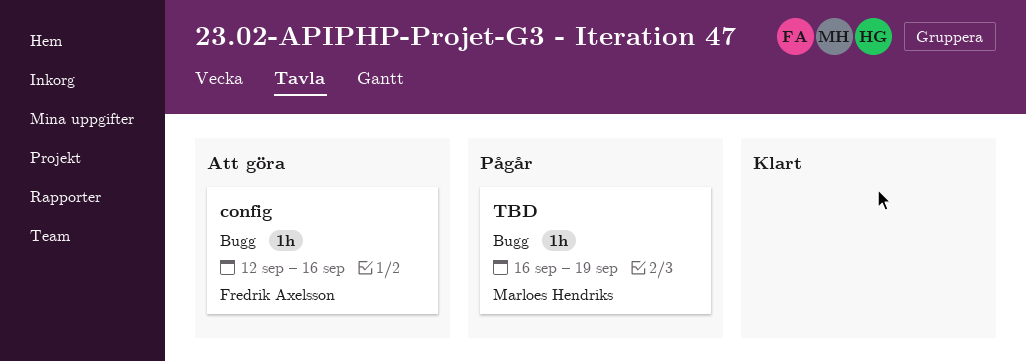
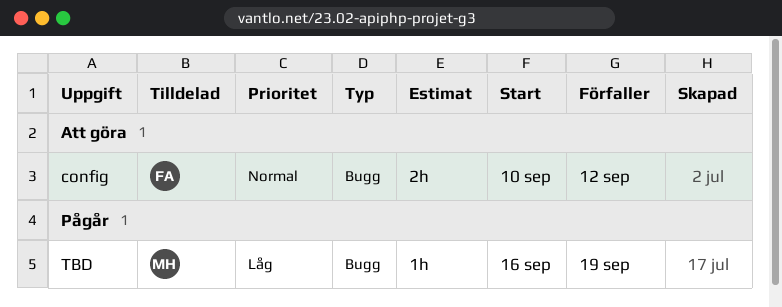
config, estimate: 1h -> 2h
config, start: Sep 12 -> Sep 10
config, due: Sep 16 -> Sep 12

